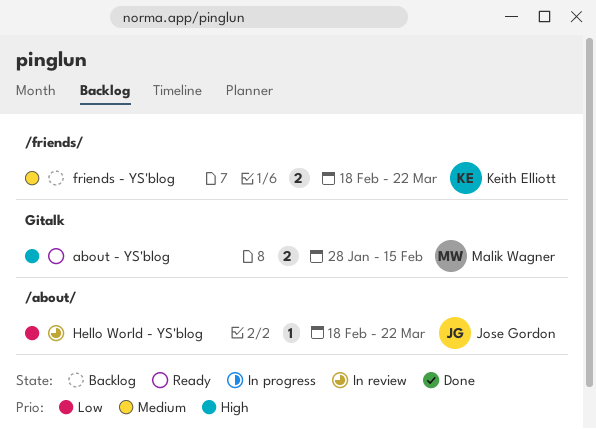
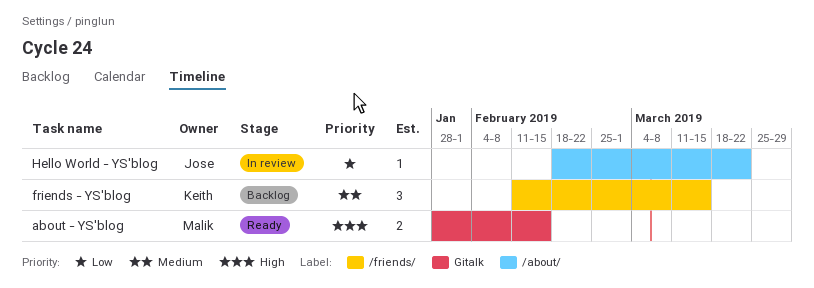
friends - YS'blog, estimate: 2 -> 3
friends - YS'blog, start: Feb 18 -> Feb 11
friends - YS'blog, due: Mar 22 -> Mar 15

